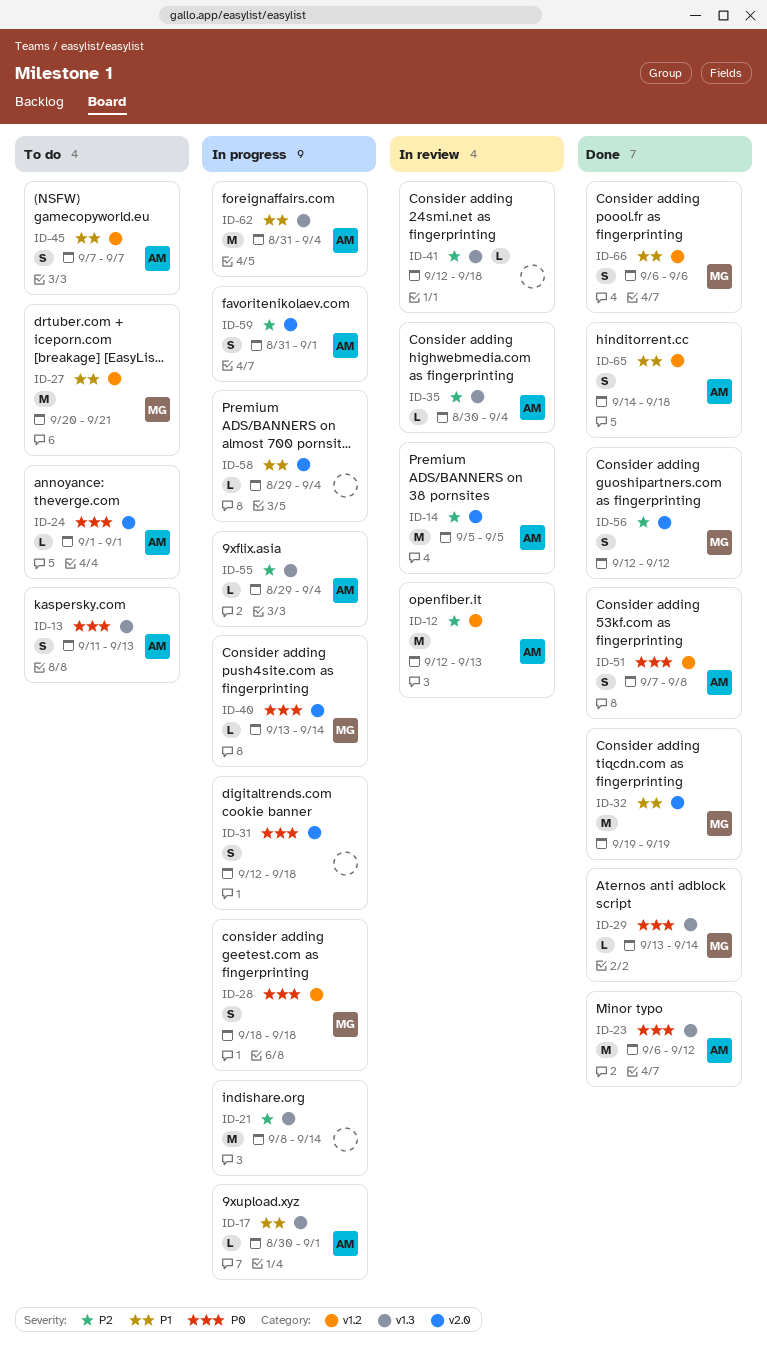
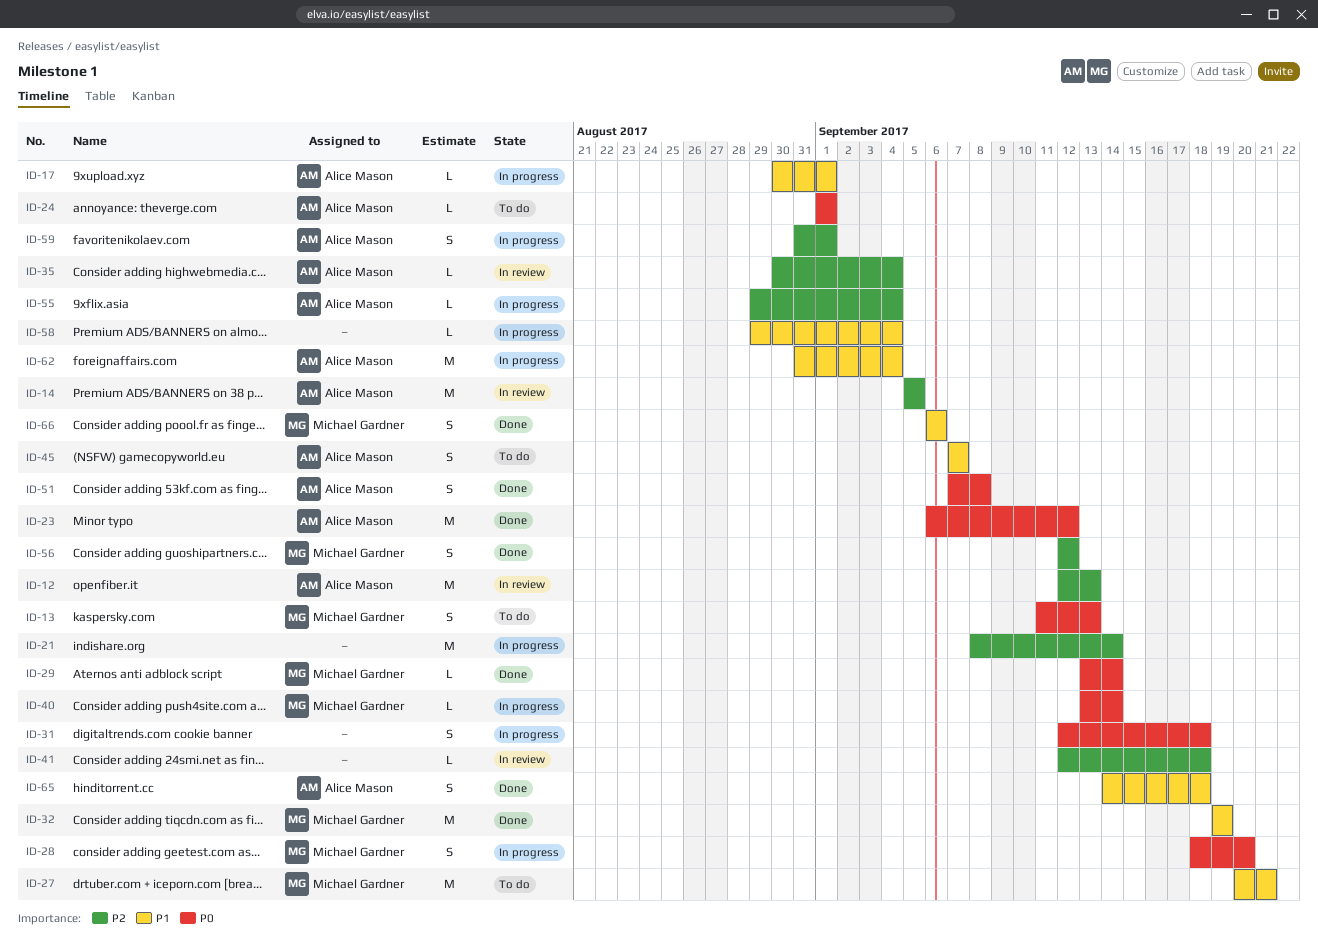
ID-13, owner: Alice Mason -> Michael Gardner
ID-28, due: Sep 18 -> Sep 20

